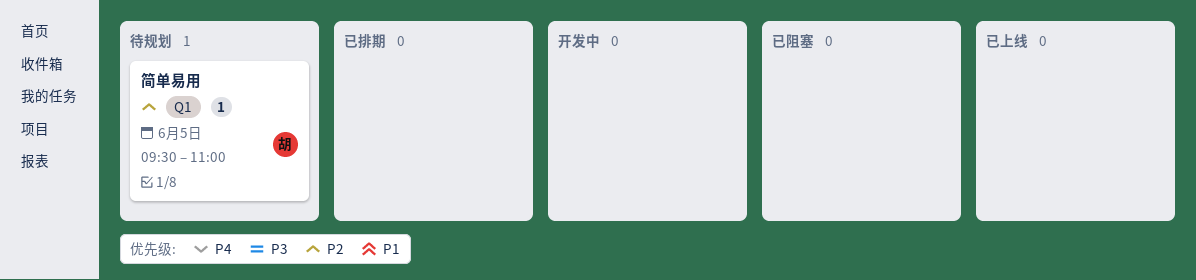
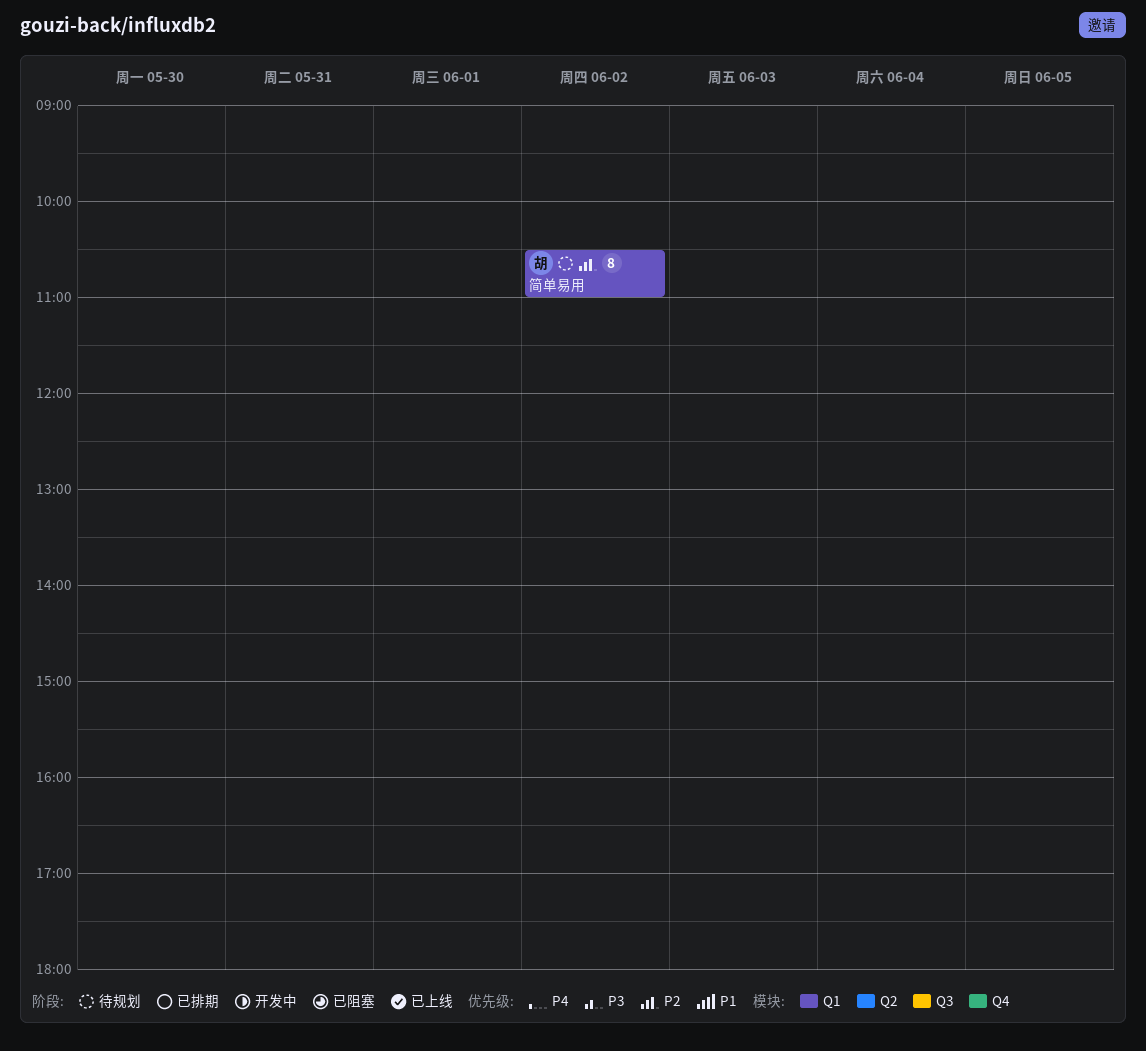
简单易用, estimate: 1 -> 8
简单易用, day: Jun 5 -> Jun 2
简单易用, begins: 09:30 -> 10:30

